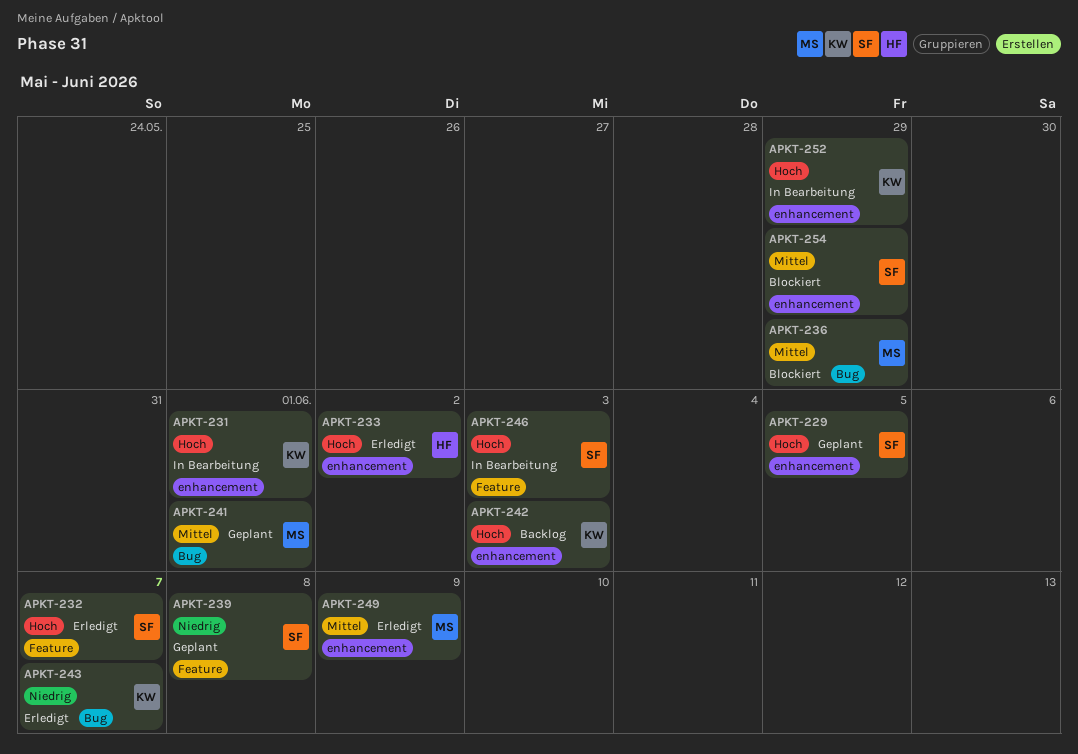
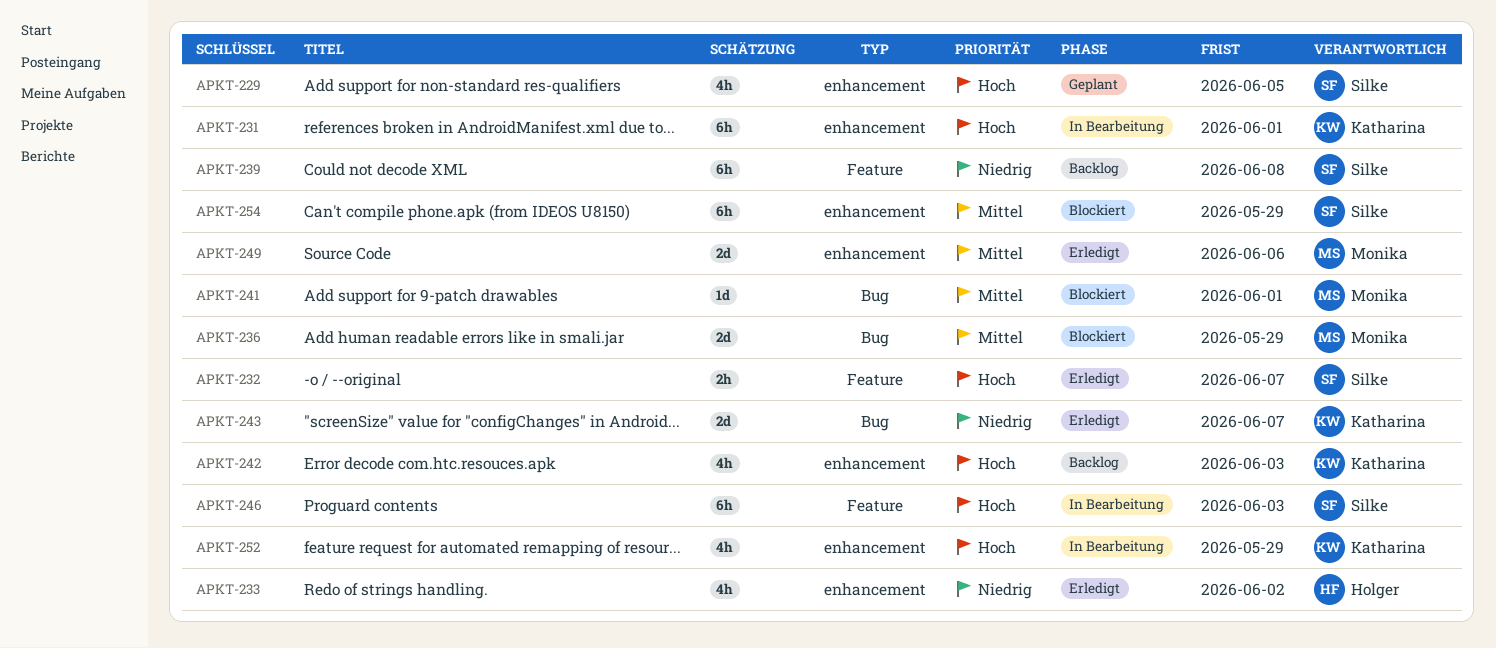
APKT-233, priority: Hoch -> Niedrig
APKT-239, status: Geplant -> Backlog
APKT-241, status: Geplant -> Blockiert
APKT-249, due: Jun 9 -> Jun 6

